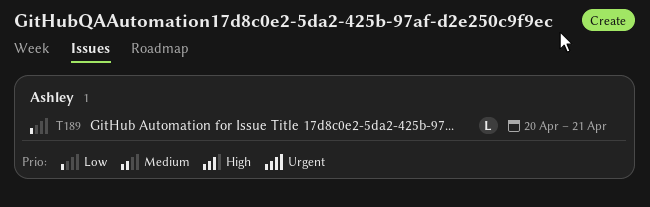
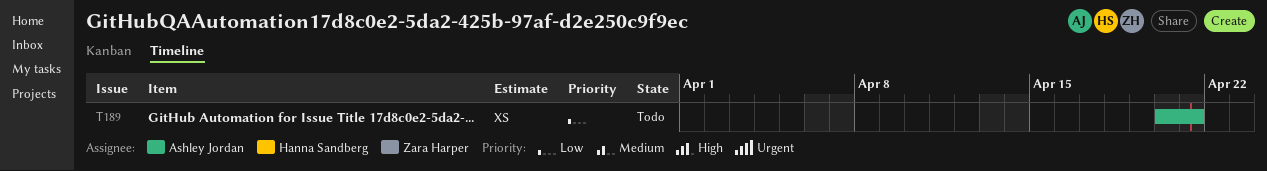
T189, estimate: L -> XS

